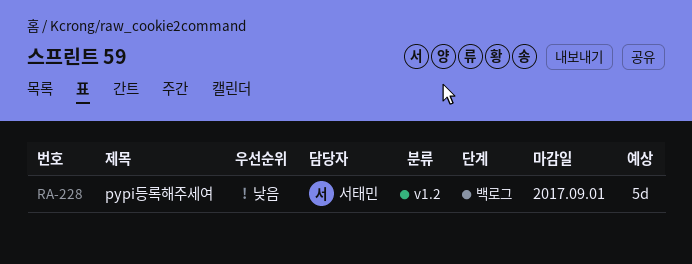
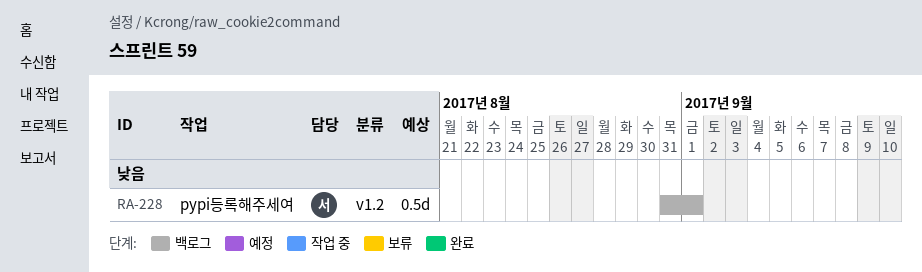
RA-228, estimate: 5d -> 0.5d

